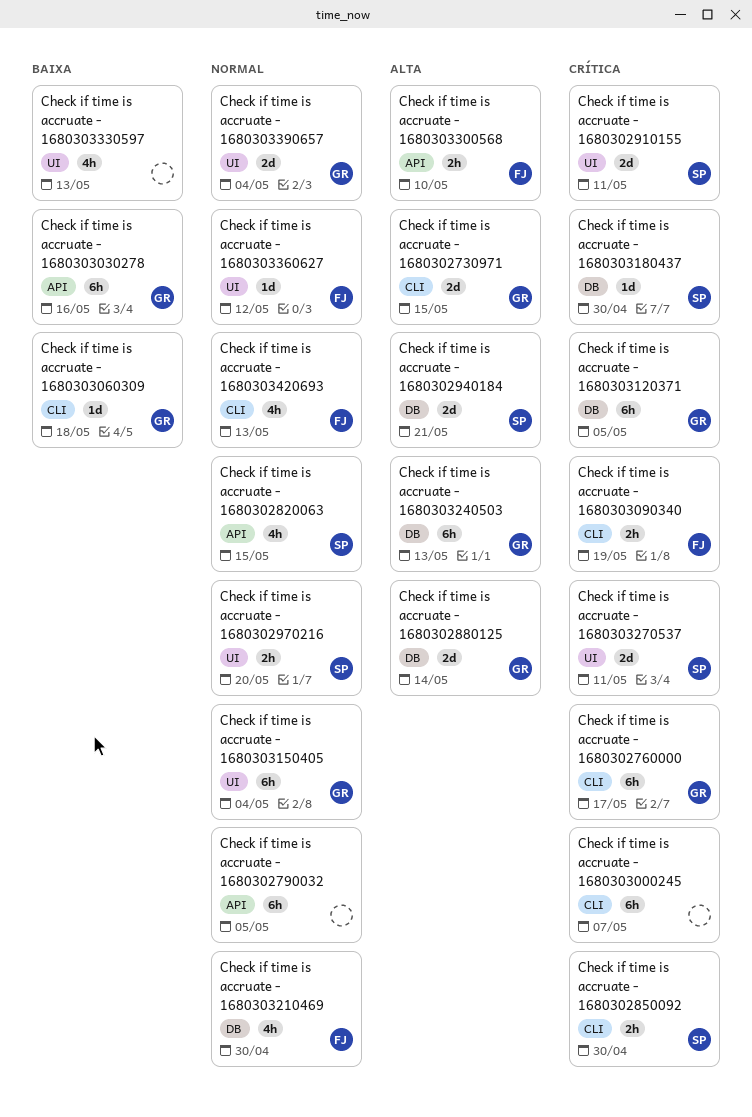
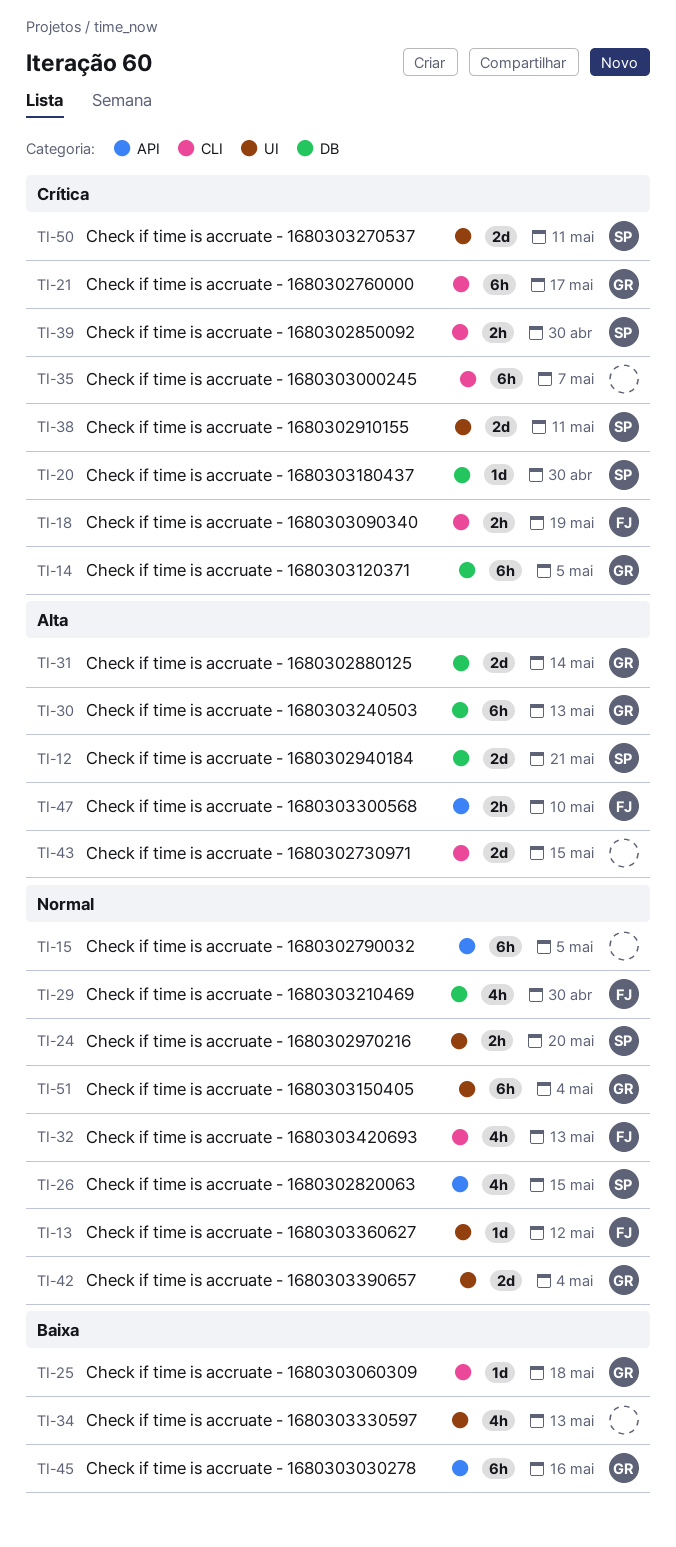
Check if time is accruate - 1680302730971, owner: GR -> none

